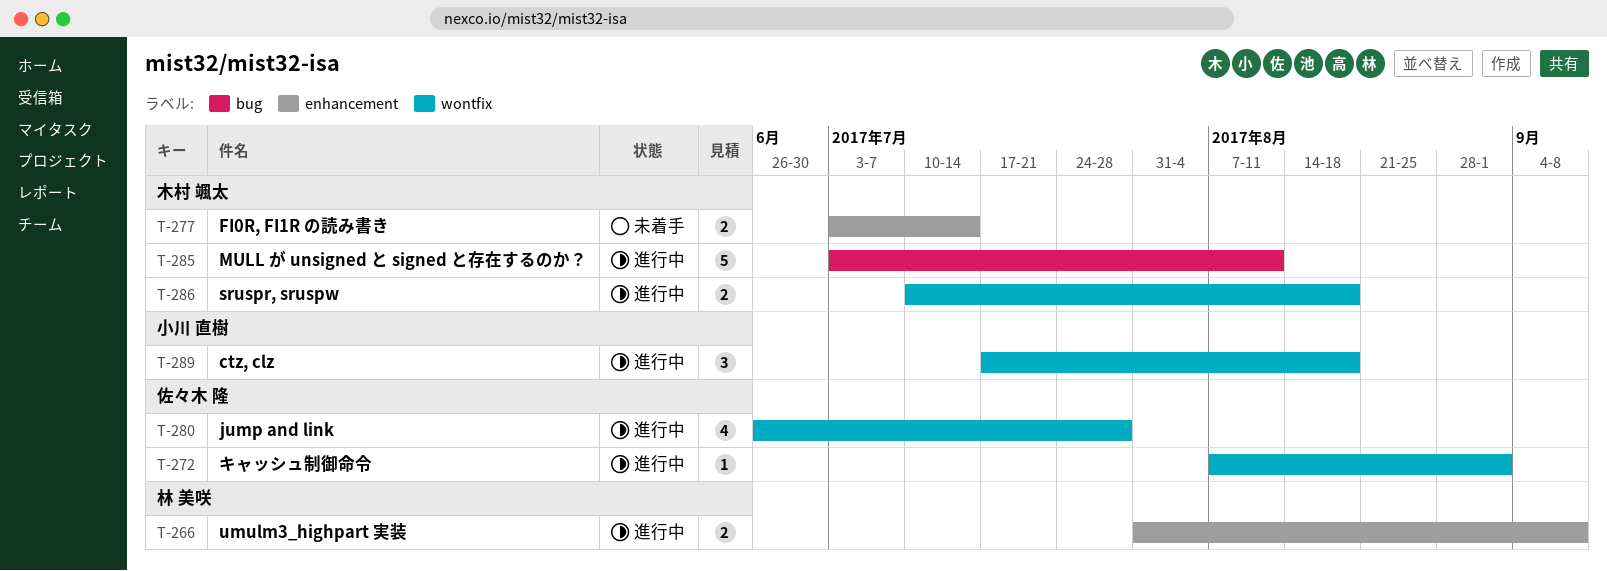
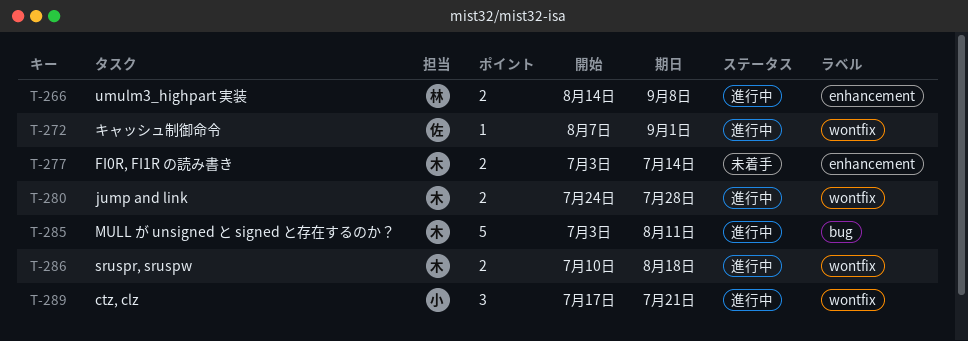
T-266, start: Jul 31 -> Aug 14
T-280, owner: 佐々木 隆 -> 木村 颯太
T-280, estimate: 4 -> 2
T-280, start: Jun 26 -> Jul 24
T-289, due: Aug 18 -> Jul 21

